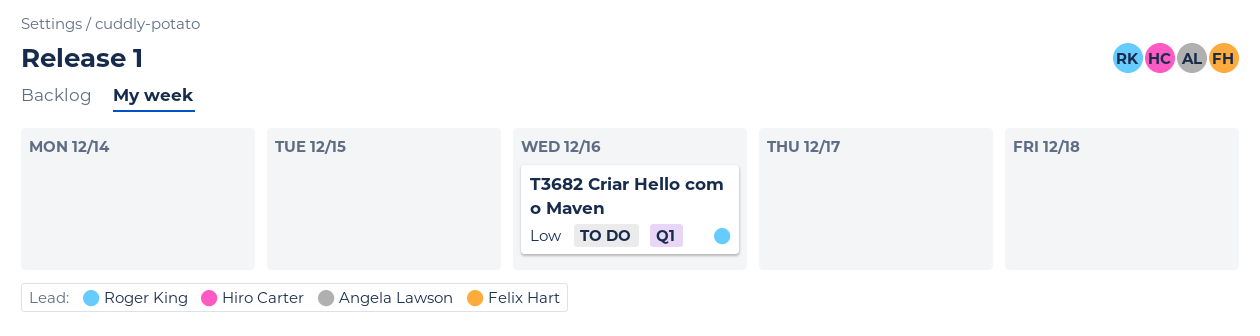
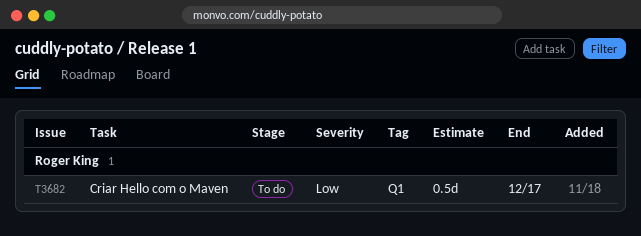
T3682, due: Dec 16 -> Dec 17

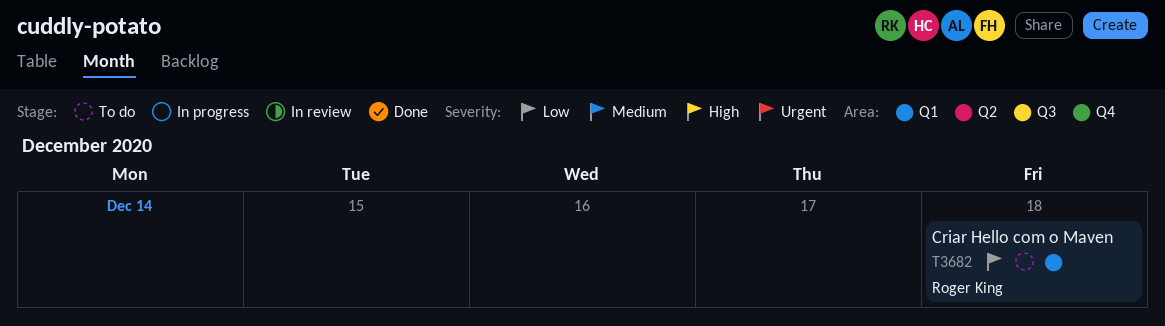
T3682, due: Dec 17 -> Dec 18

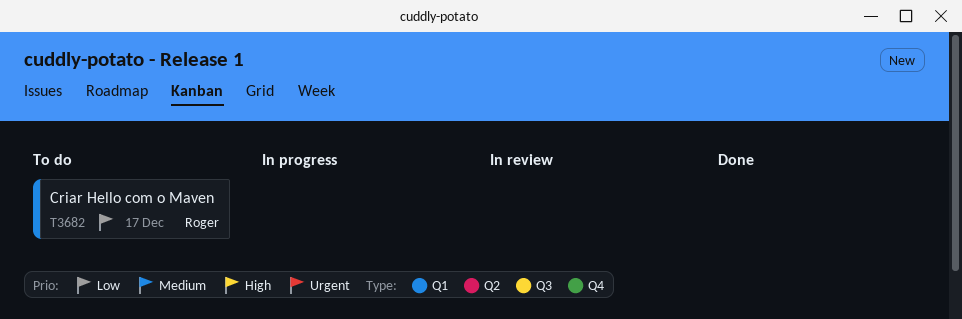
T3682, due: Dec 18 -> Dec 17

